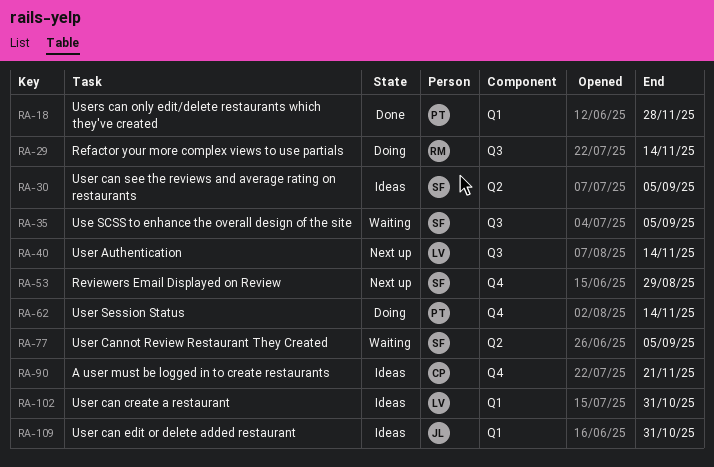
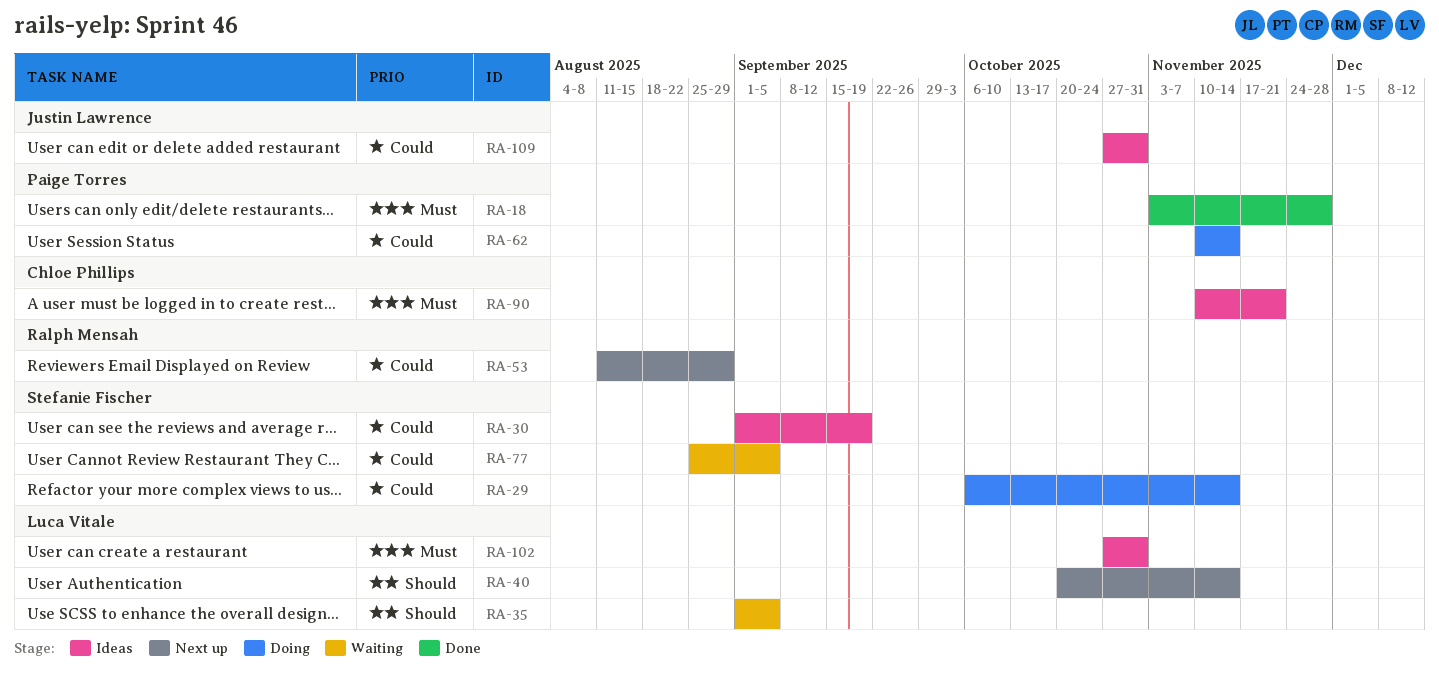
RA-29, owner: Ralph Mensah -> Stefanie Fischer
RA-30, due: Sep 5 -> Sep 19
RA-35, owner: Stefanie Fischer -> Luca Vitale
RA-53, owner: Stefanie Fischer -> Ralph Mensah

